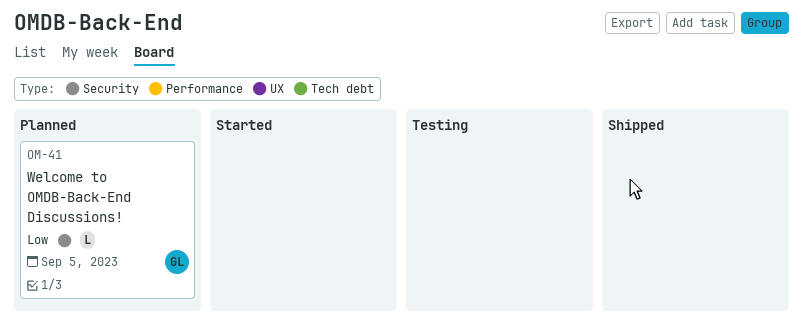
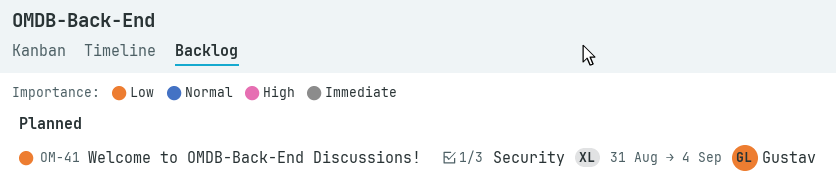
OM-41, estimate: L -> XL
OM-41, due: Sep 5 -> Sep 4

